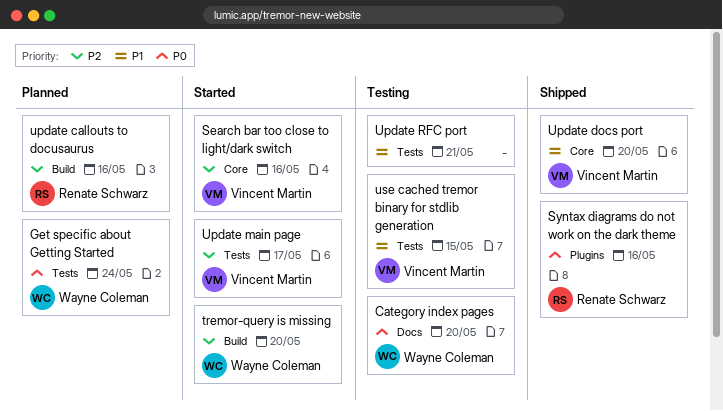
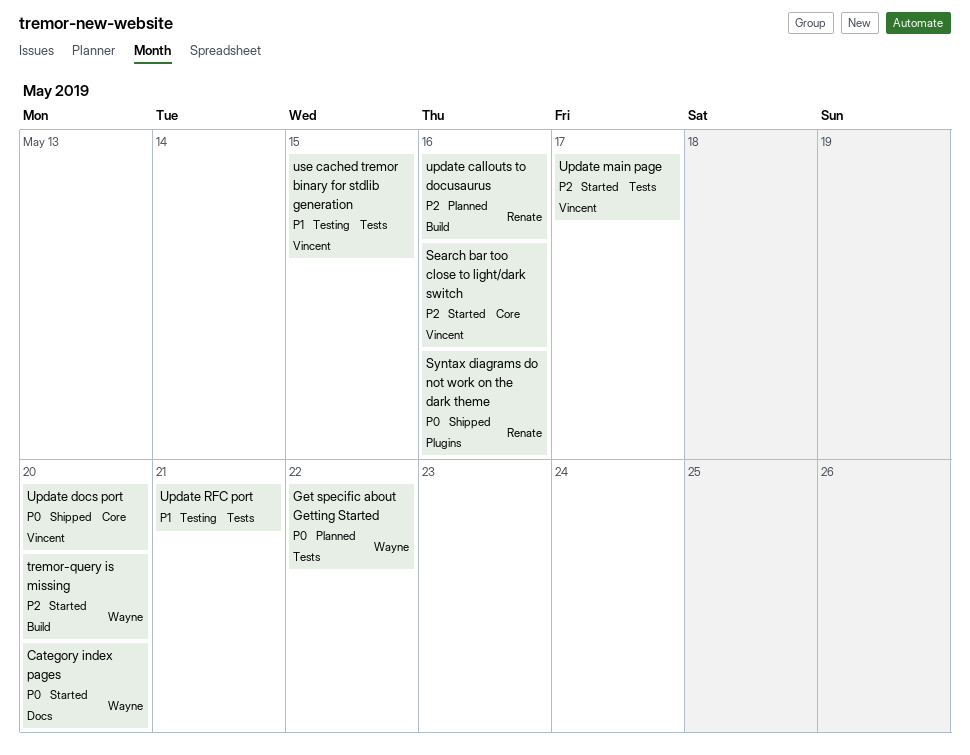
Category index pages, status: Testing -> Started
Get specific about Getting Started, due: May 24 -> May 22
Update docs port, priority: P1 -> P0

